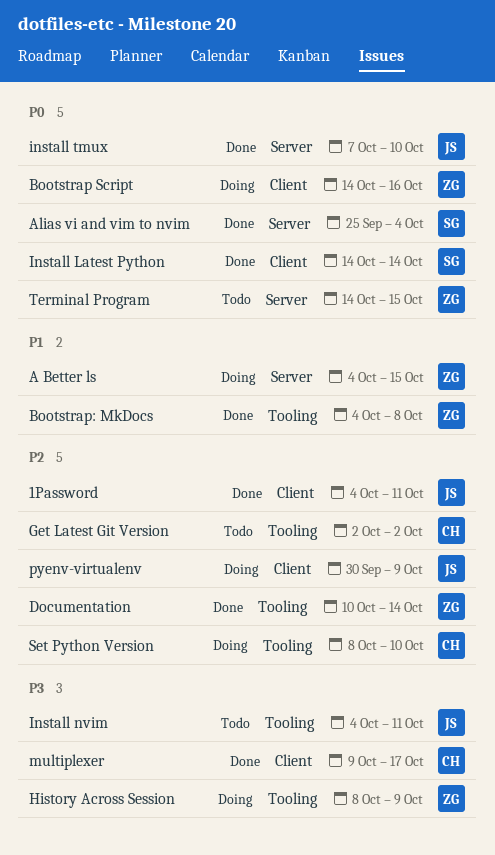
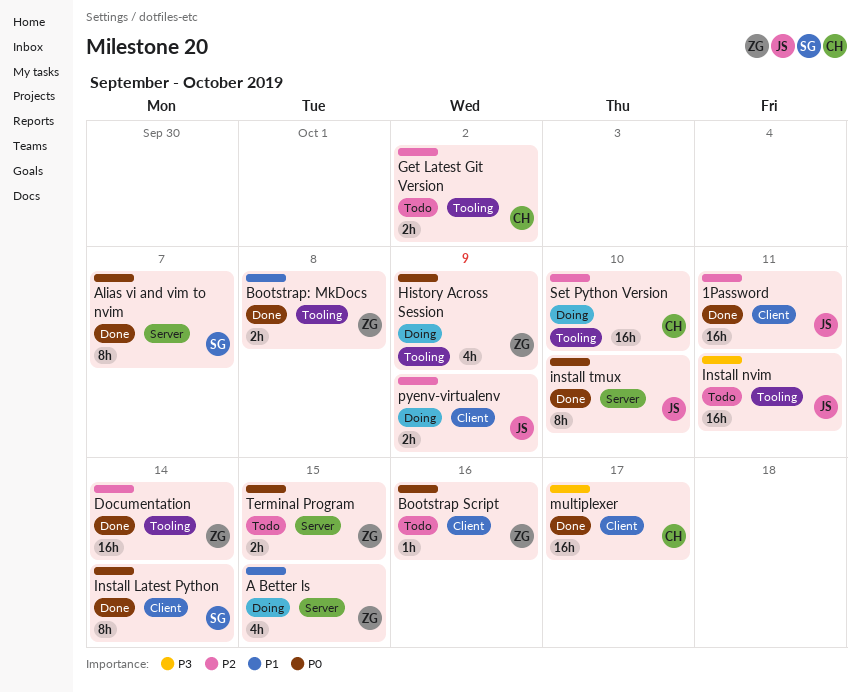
Alias vi and vim to nvim, due: Oct 4 -> Oct 7
Bootstrap Script, status: Doing -> Todo
History Across Session, priority: P3 -> P0

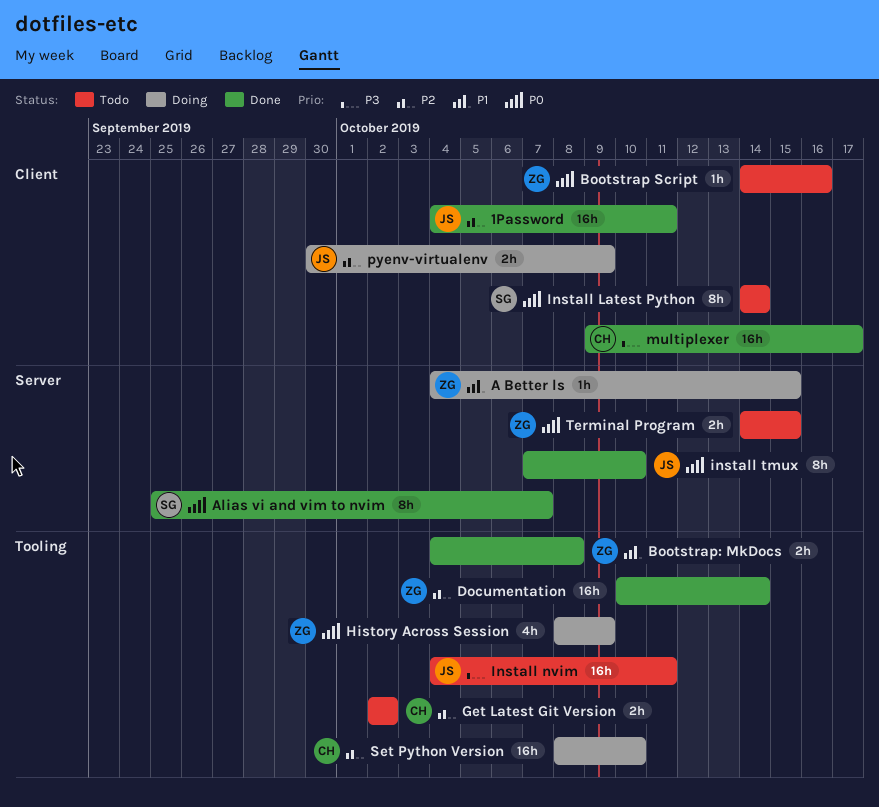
A Better ls, estimate: 4h -> 1h
Install Latest Python, status: Done -> Todo

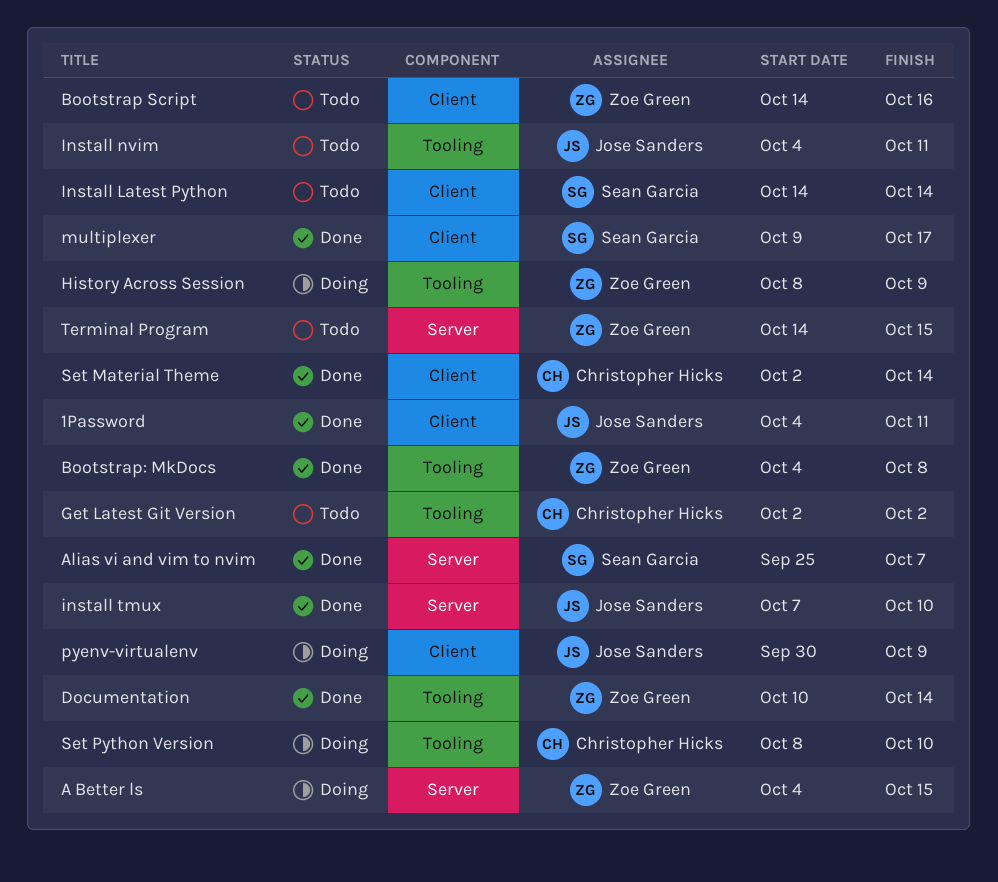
multiplexer, owner: Christopher Hicks -> Sean Garcia
Set Material Theme: none -> present

